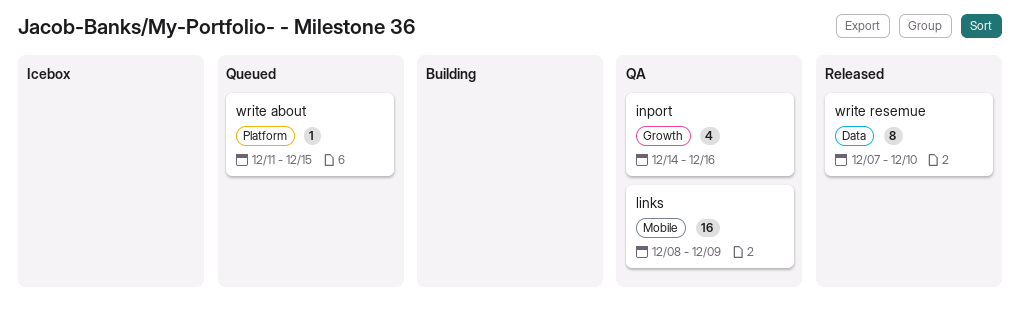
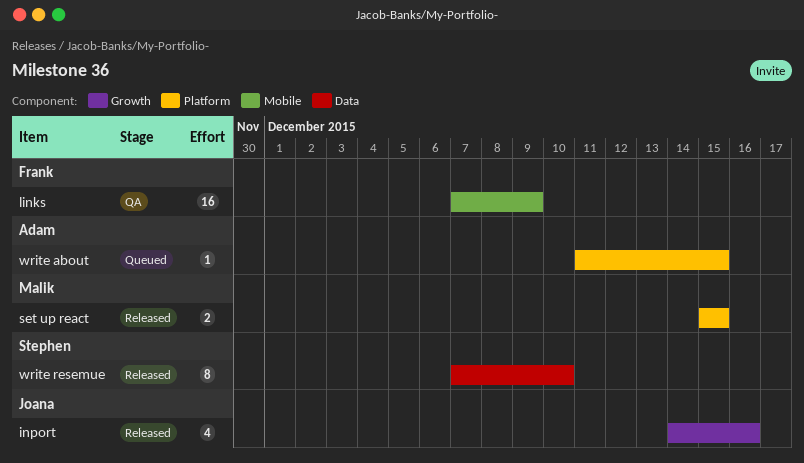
inport, status: QA -> Released
links, start: Dec 8 -> Dec 7
set up react: none -> present

